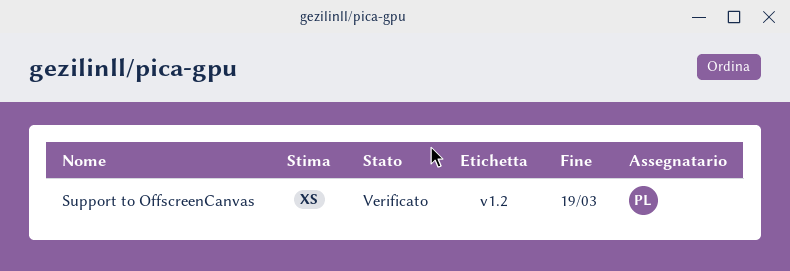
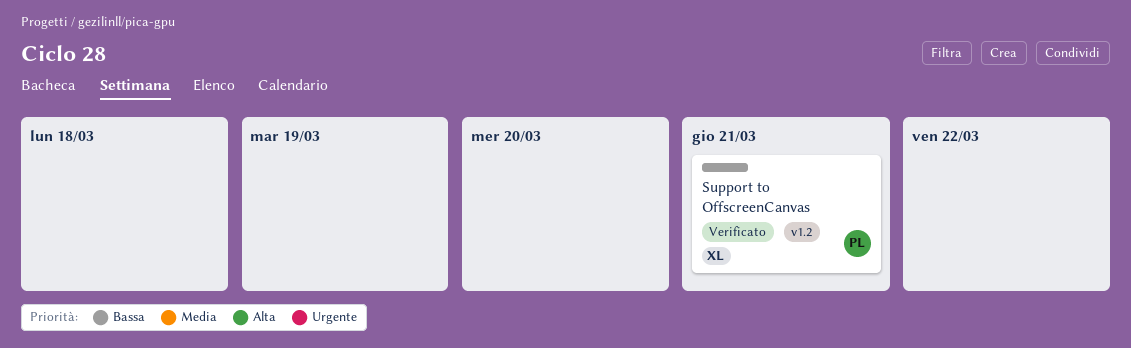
Support to OffscreenCanvas, estimate: XS -> XL
Support to OffscreenCanvas, due: Mar 19 -> Mar 21

